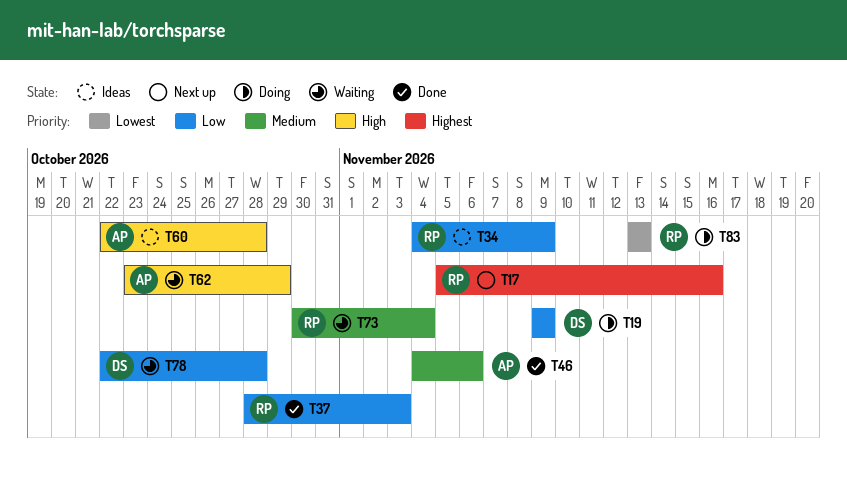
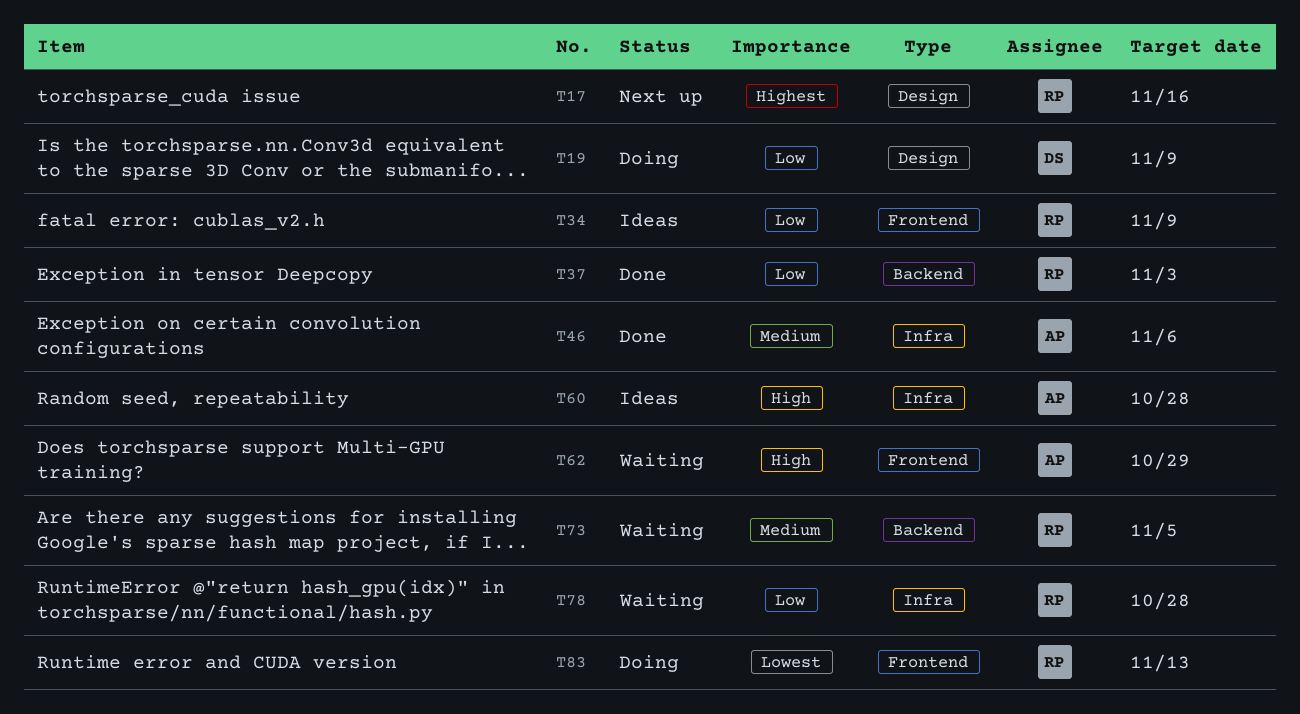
T73, due: Nov 4 -> Nov 5
T78, owner: DS -> RP

